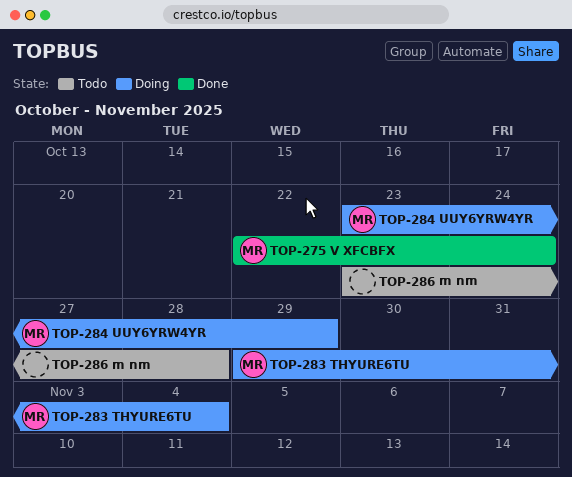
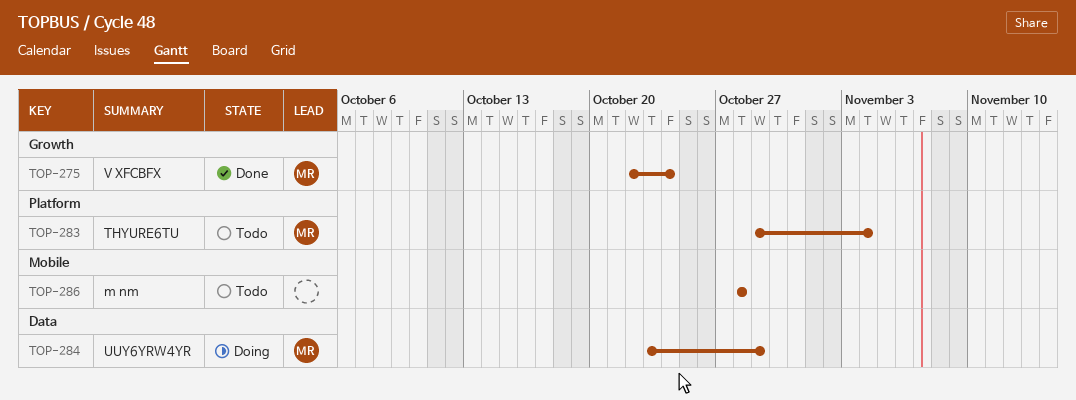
TOP-283, status: Doing -> Todo
TOP-286, start: Oct 23 -> Oct 28

